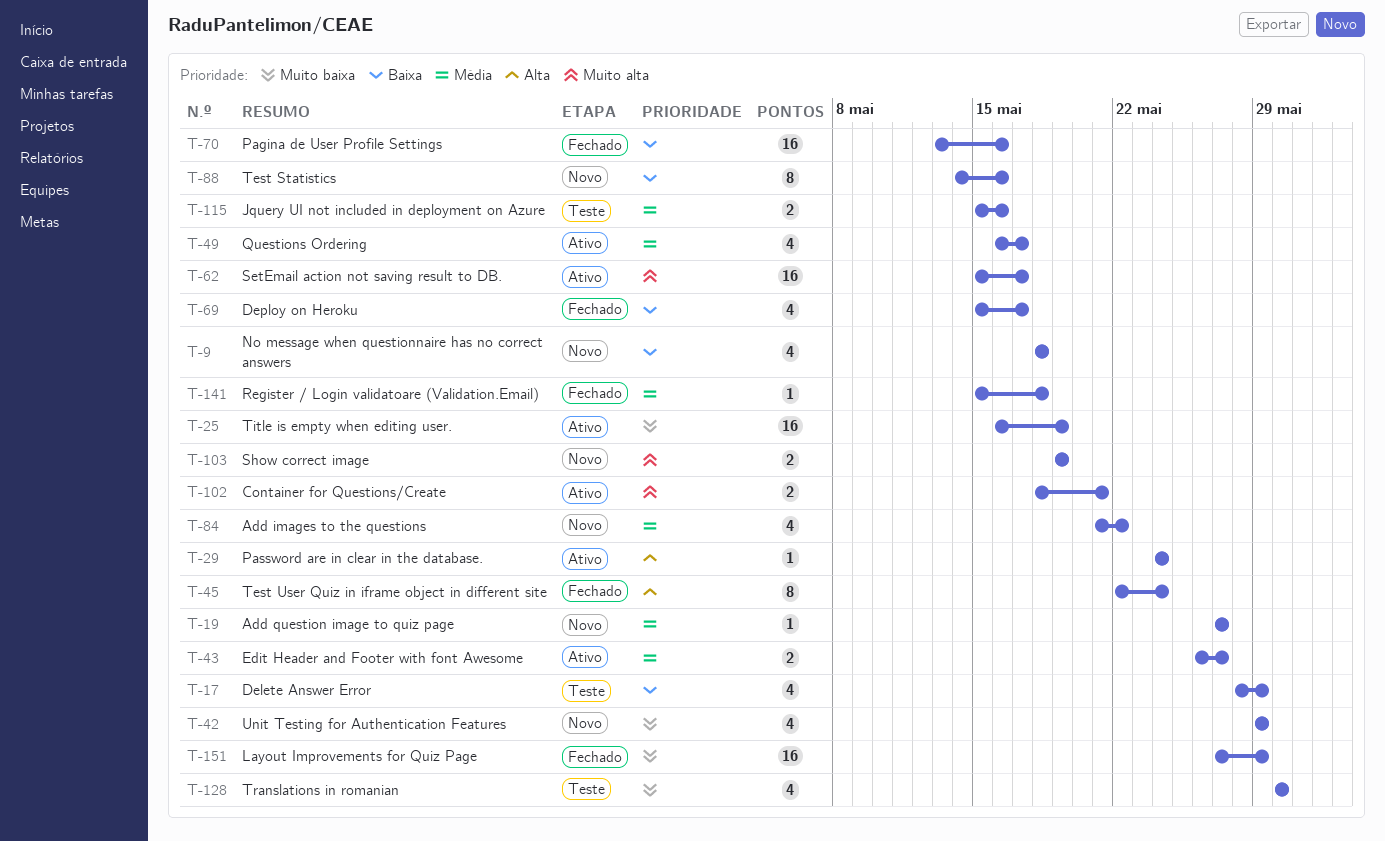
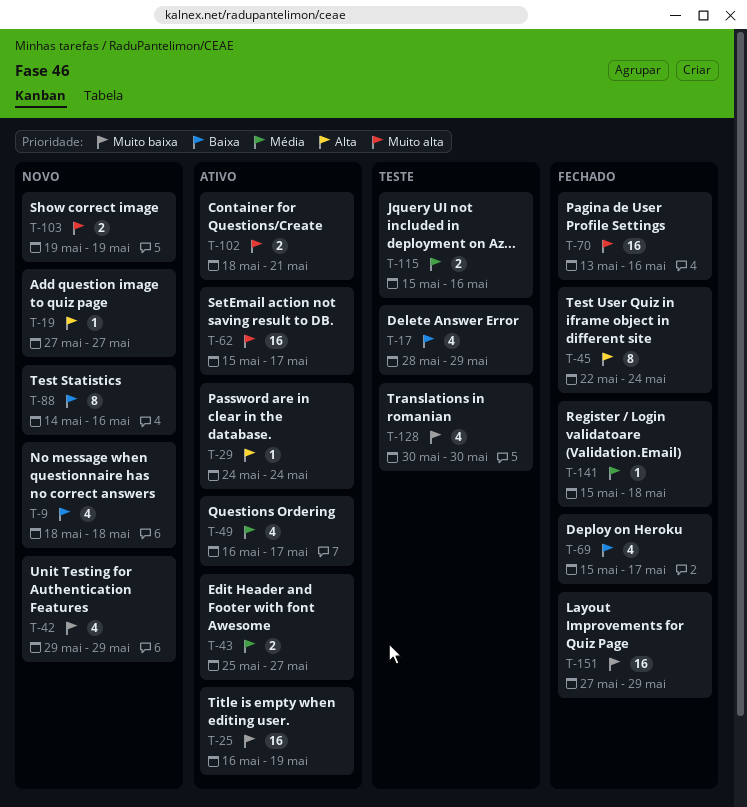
T-19, priority: Média -> Alta
T-43, start: May 26 -> May 25
T-70, priority: Baixa -> Muito alta
T-84: present -> none

